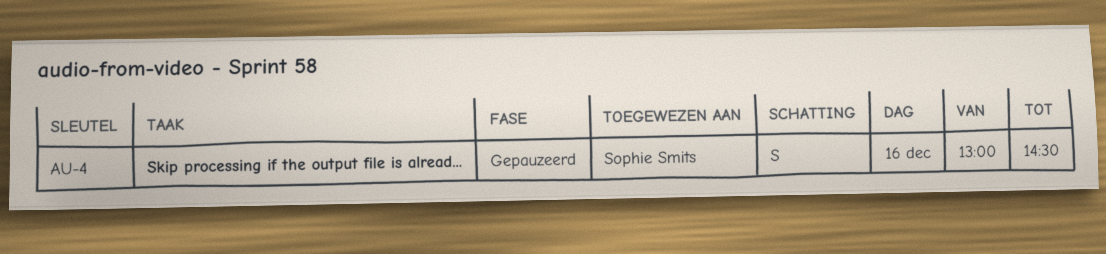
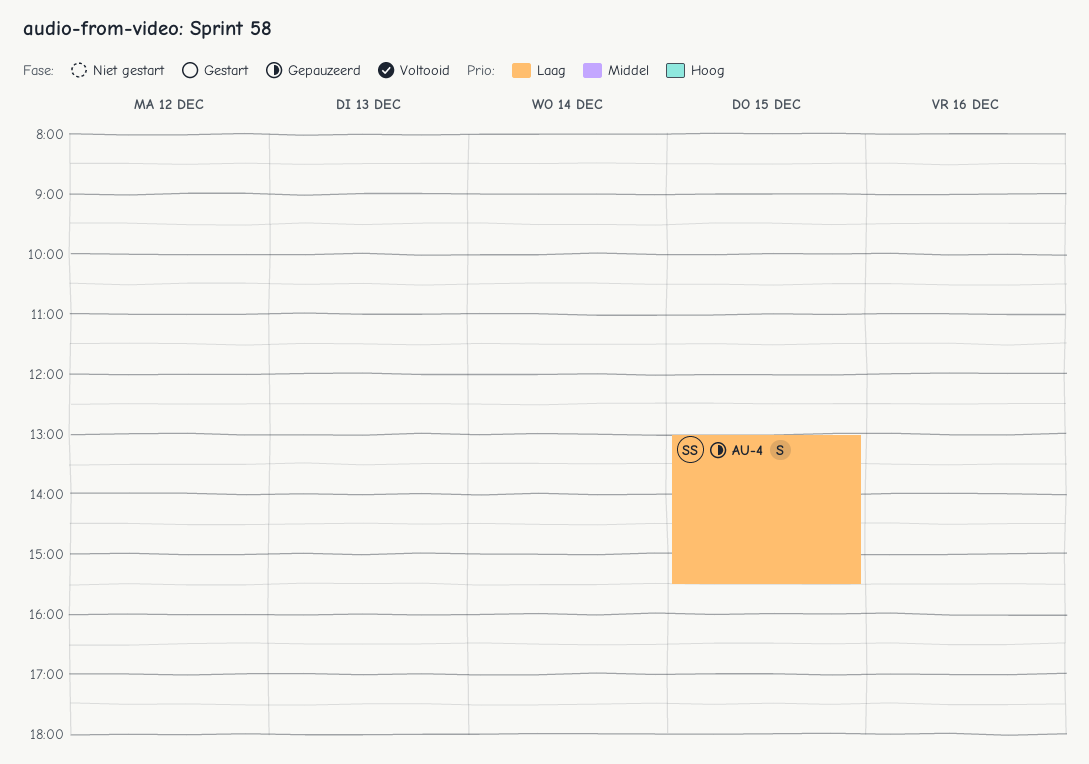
AU-4, day: Dec 16 -> Dec 15
AU-4, ends: 14:30 -> 15:30

